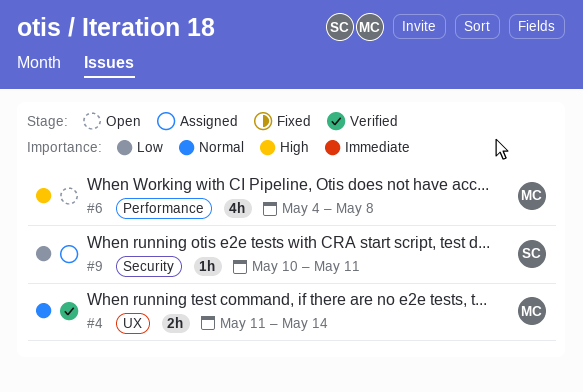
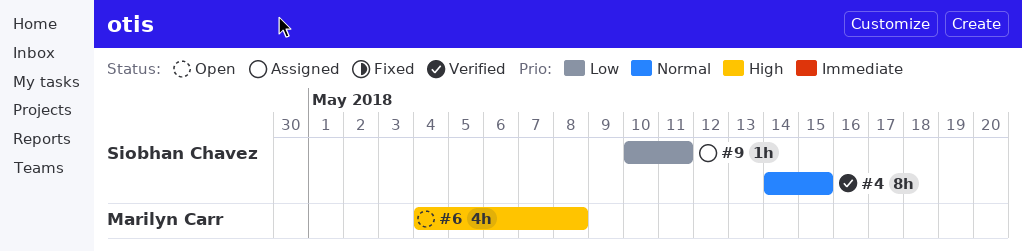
#4, owner: Marilyn Carr -> Siobhan Chavez
#4, estimate: 2h -> 8h
#4, start: May 11 -> May 14
#4, due: May 14 -> May 15

